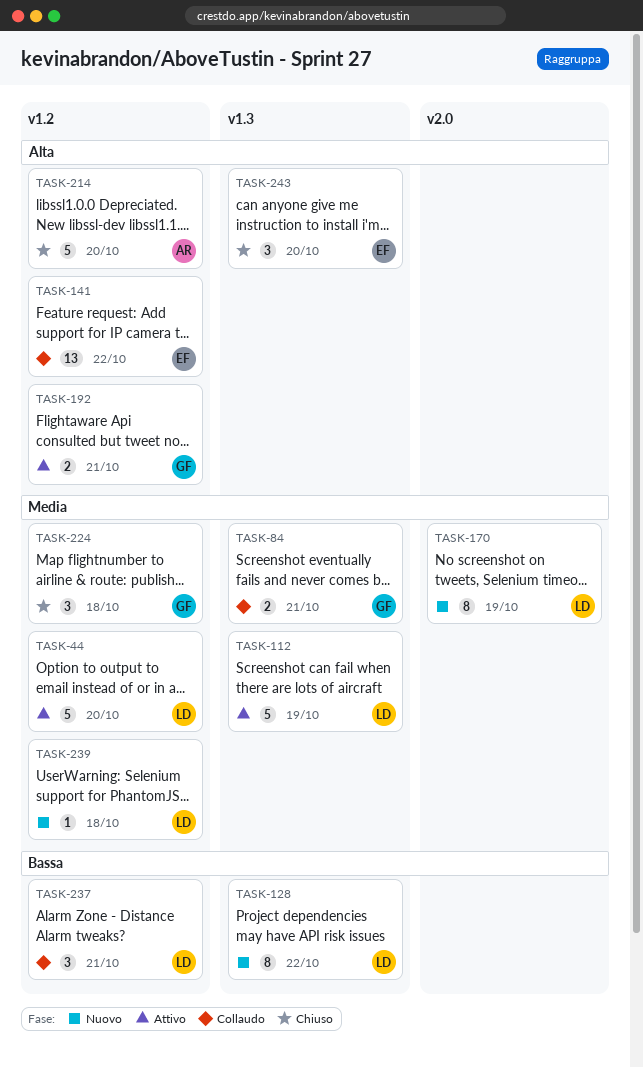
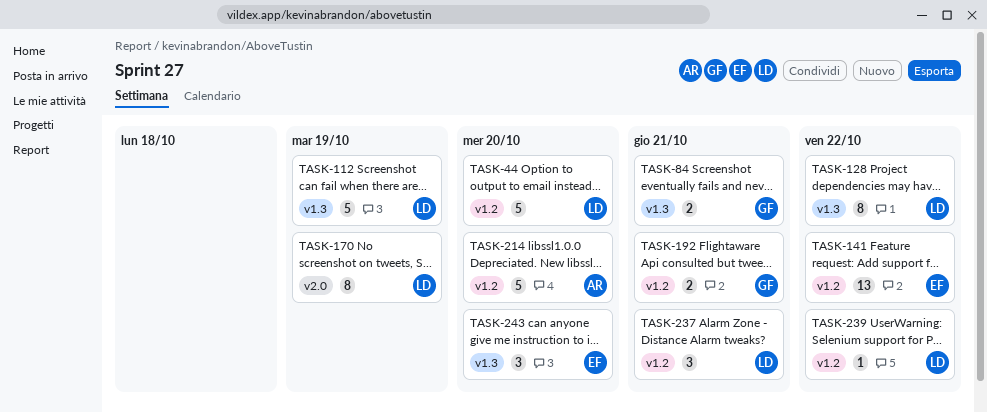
TASK-224: present -> none
TASK-239, due: Oct 18 -> Oct 22

